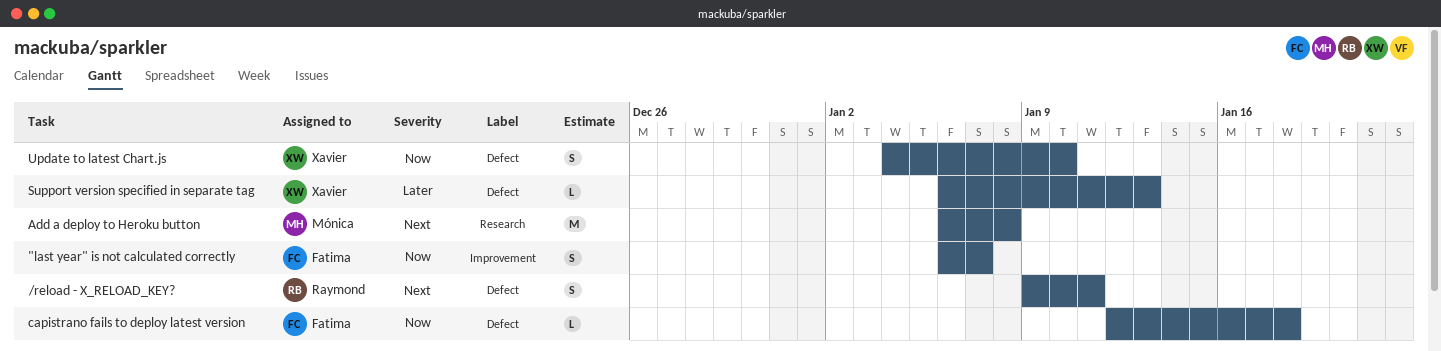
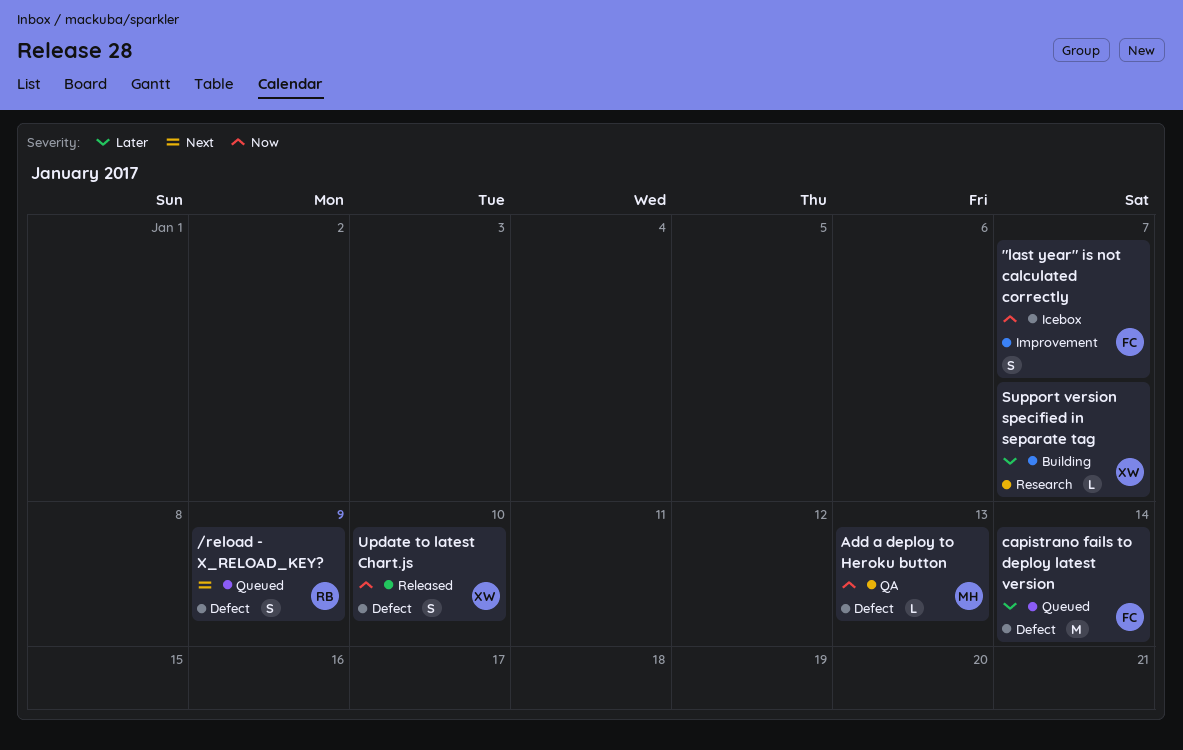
/reload - X_RELOAD_KEY?, due: Jan 11 -> Jan 9
Add a deploy to Heroku button, priority: Next -> Now
Add a deploy to Heroku button, label: Research -> Defect
Add a deploy to Heroku button, estimate: M -> L
Add a deploy to Heroku button, due: Jan 8 -> Jan 13
capistrano fails to deploy latest version, priority: Now -> Later
capistrano fails to deploy latest version, estimate: L -> M
capistrano fails to deploy latest version, due: Jan 18 -> Jan 14
Support version specified in separate tag, label: Defect -> Research
Support version specified in separate tag, due: Jan 13 -> Jan 7

